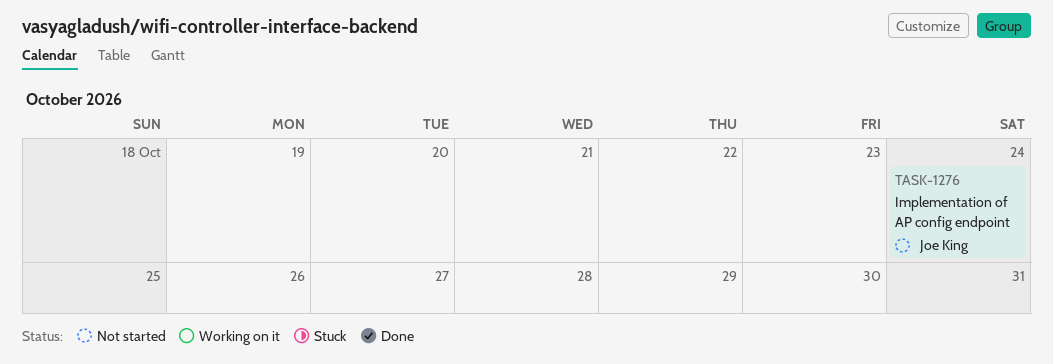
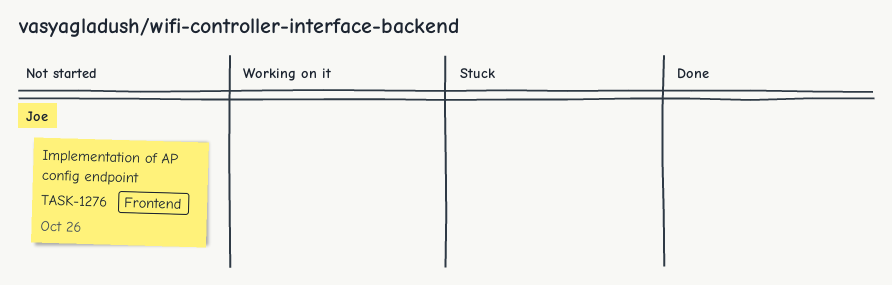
TASK-1276, due: Oct 24 -> Oct 26

